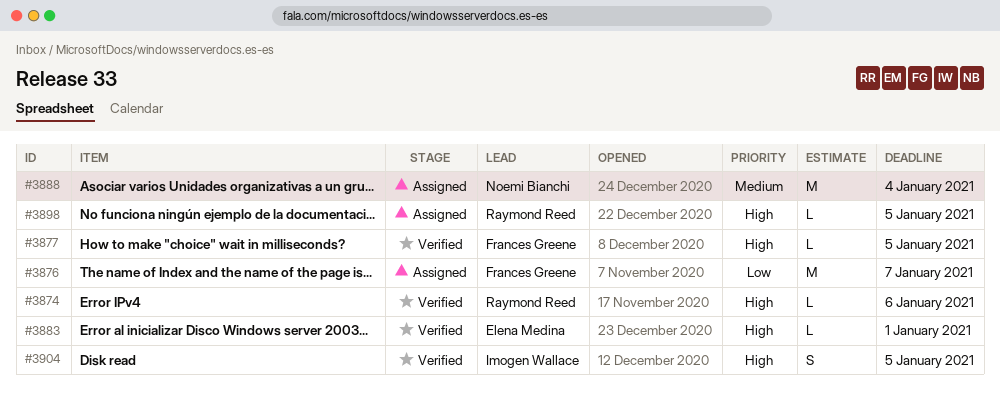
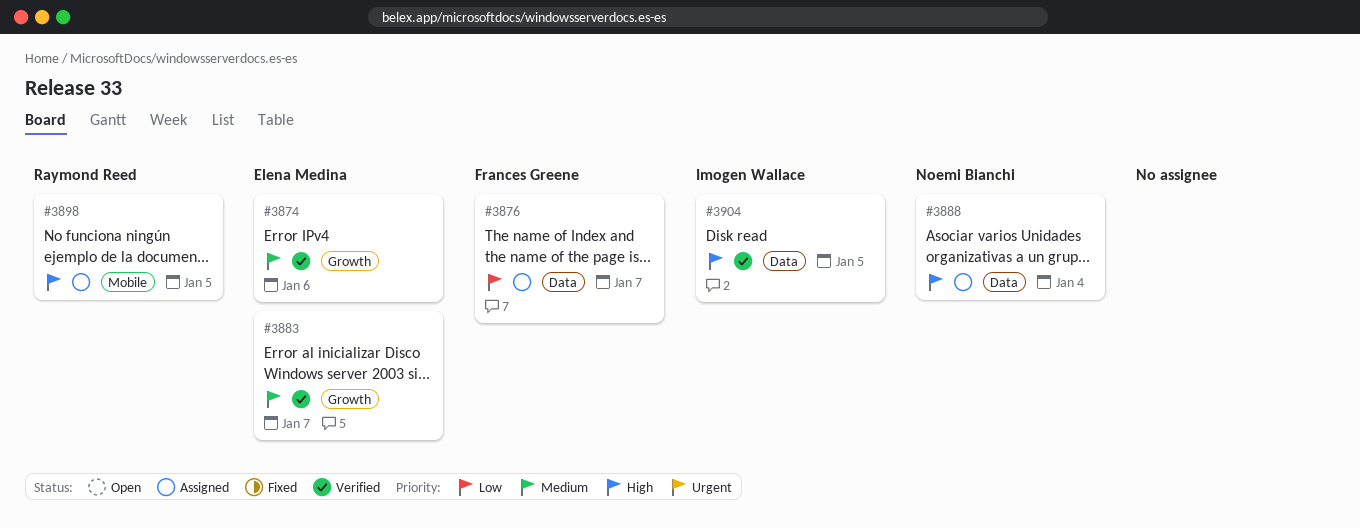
#3874, owner: Raymond Reed -> Elena Medina
#3874, priority: High -> Medium
#3877: present -> none
#3883, priority: High -> Medium
#3883, due: Jan 1 -> Jan 7
#3888, priority: Medium -> High

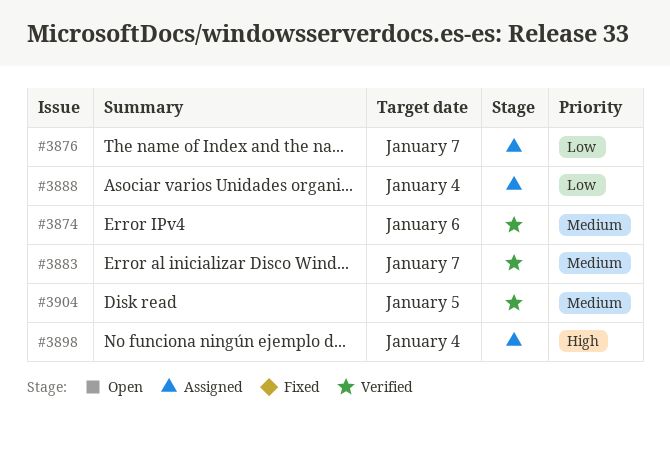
#3888, priority: High -> Low
#3898, due: Jan 5 -> Jan 4
#3904, priority: High -> Medium

